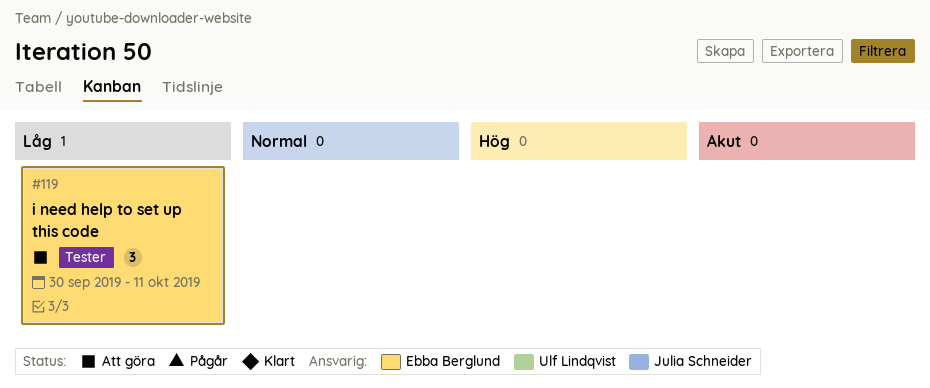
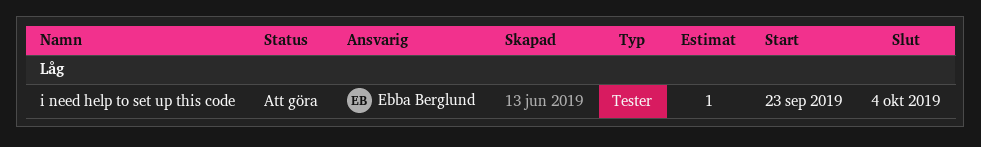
i need help to set up this code, estimate: 3 -> 1
i need help to set up this code, start: Sep 30 -> Sep 23
i need help to set up this code, due: Oct 11 -> Oct 4

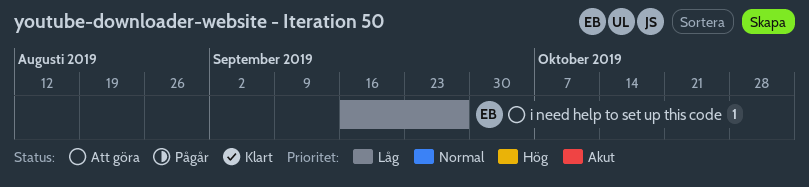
i need help to set up this code, start: Sep 23 -> Sep 16
i need help to set up this code, due: Oct 4 -> Sep 27

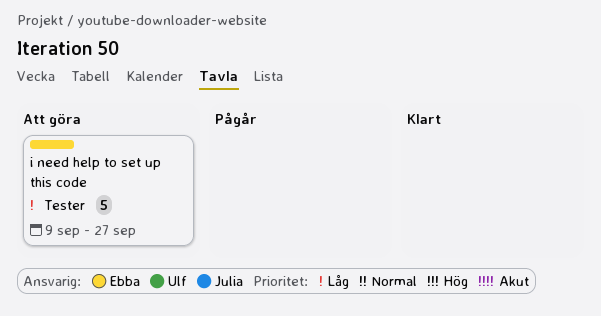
i need help to set up this code, estimate: 1 -> 5
i need help to set up this code, start: Sep 16 -> Sep 9

